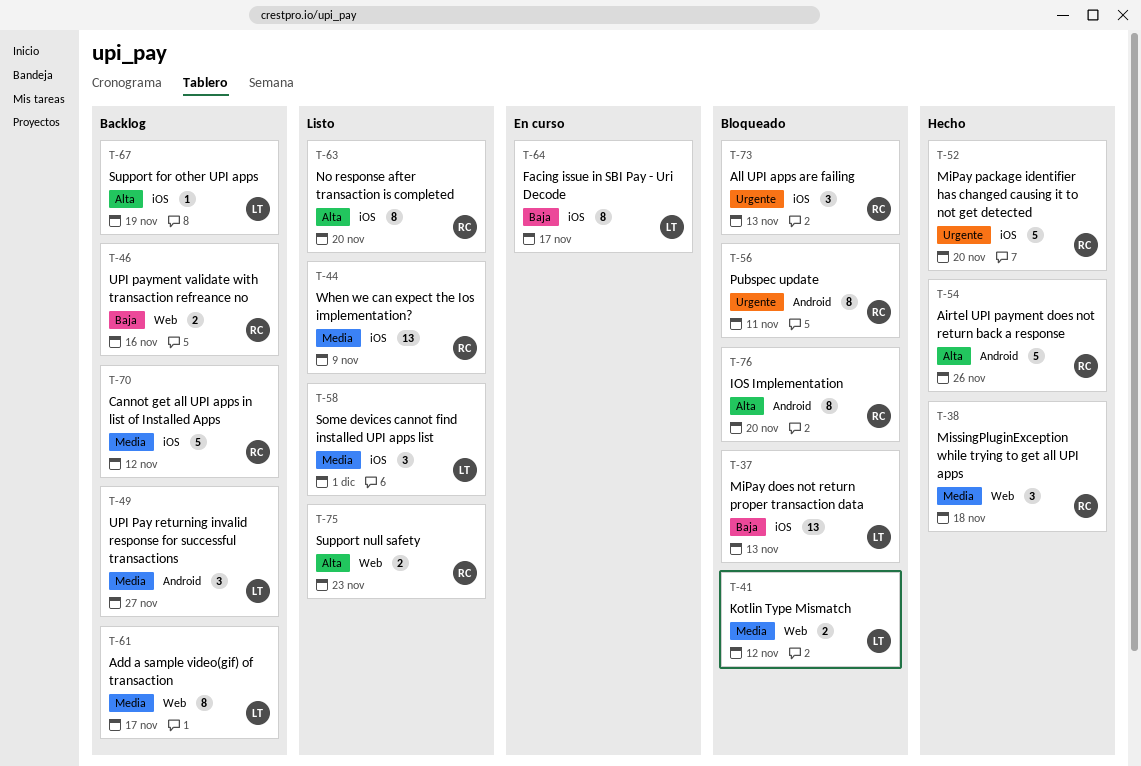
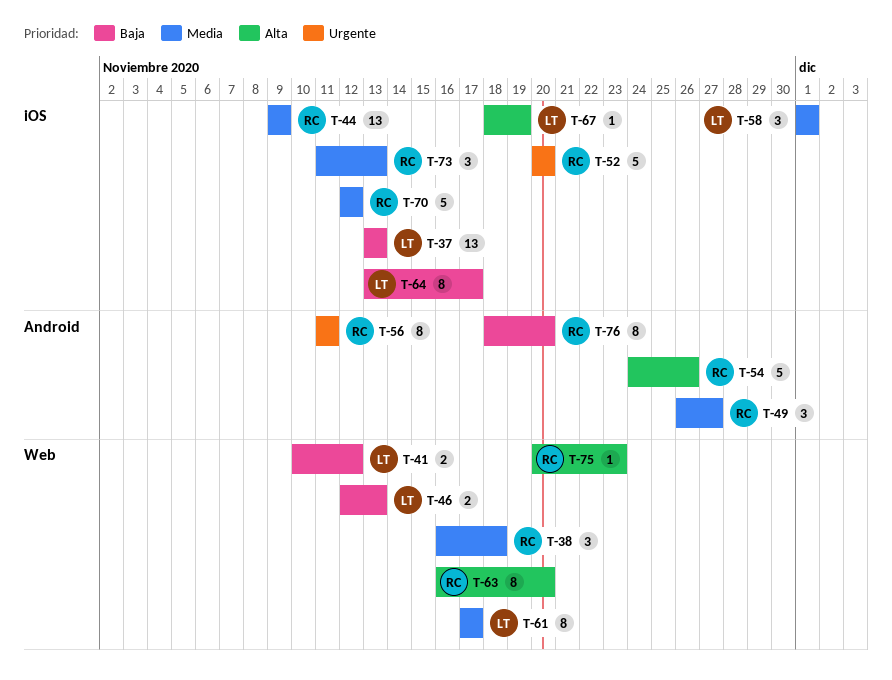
T-41, priority: Media -> Baja
T-46, owner: RC -> LT
T-46, due: Nov 16 -> Nov 13
T-49, owner: LT -> RC
T-63, label: iOS -> Web
T-73, priority: Urgente -> Media
T-75, estimate: 2 -> 1
T-76, priority: Alta -> Baja

